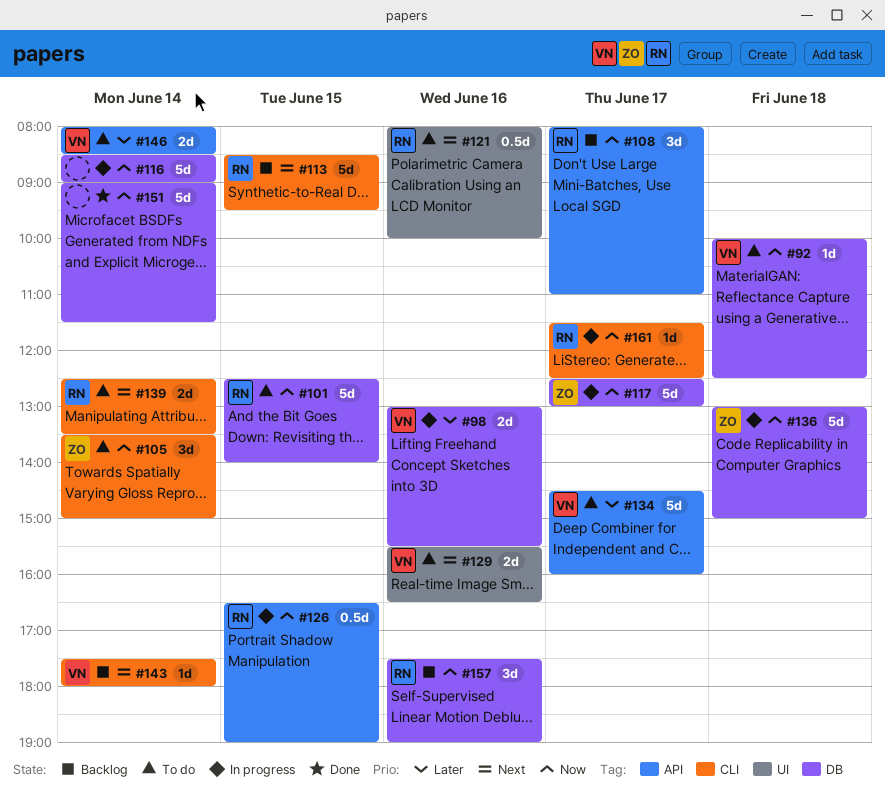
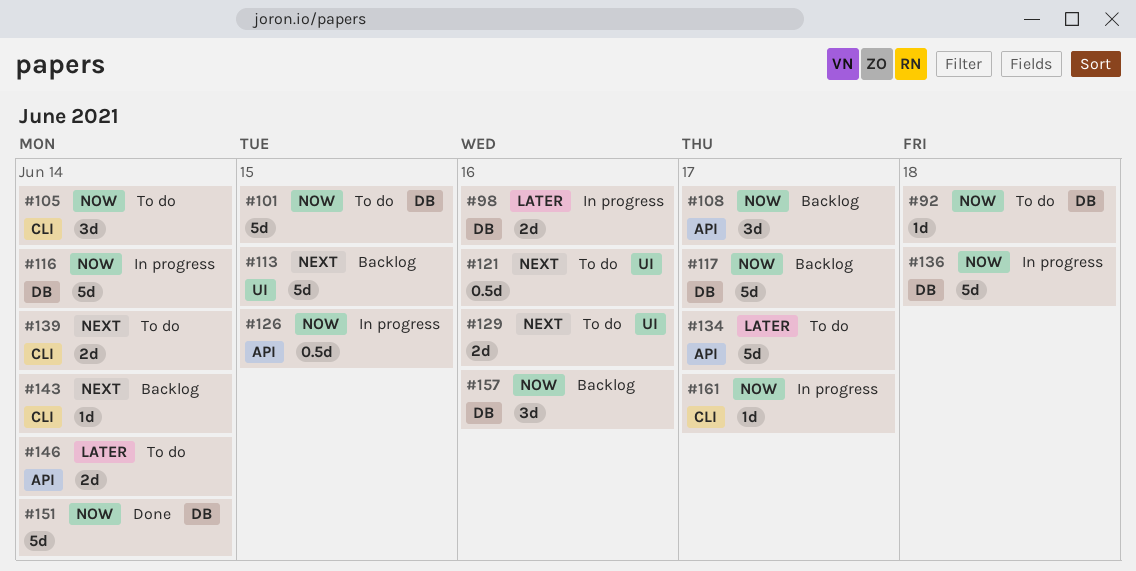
#113, label: CLI -> UI
#117, status: In progress -> Backlog

